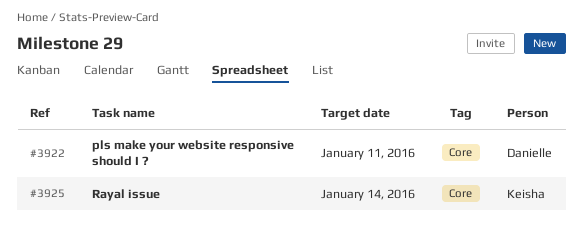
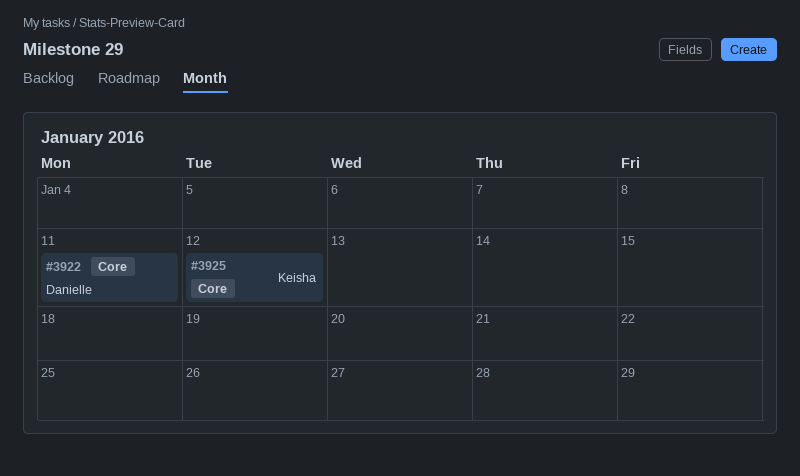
#3925, due: Jan 14 -> Jan 12

